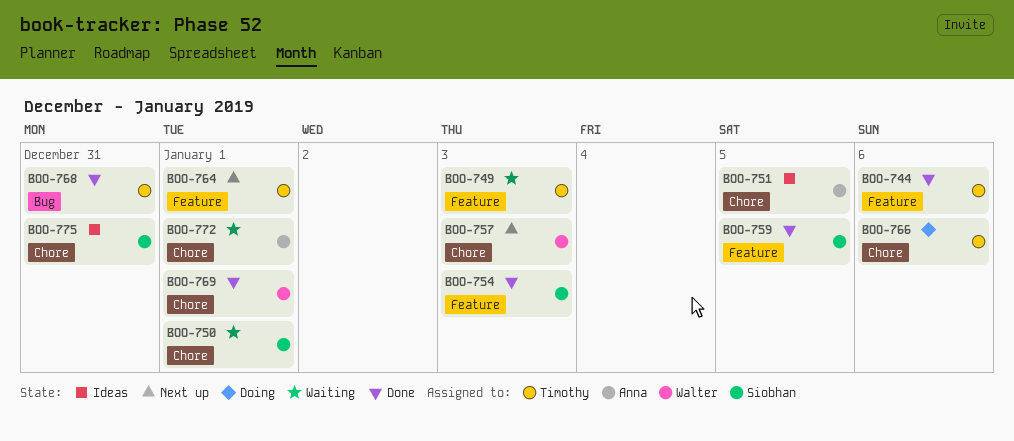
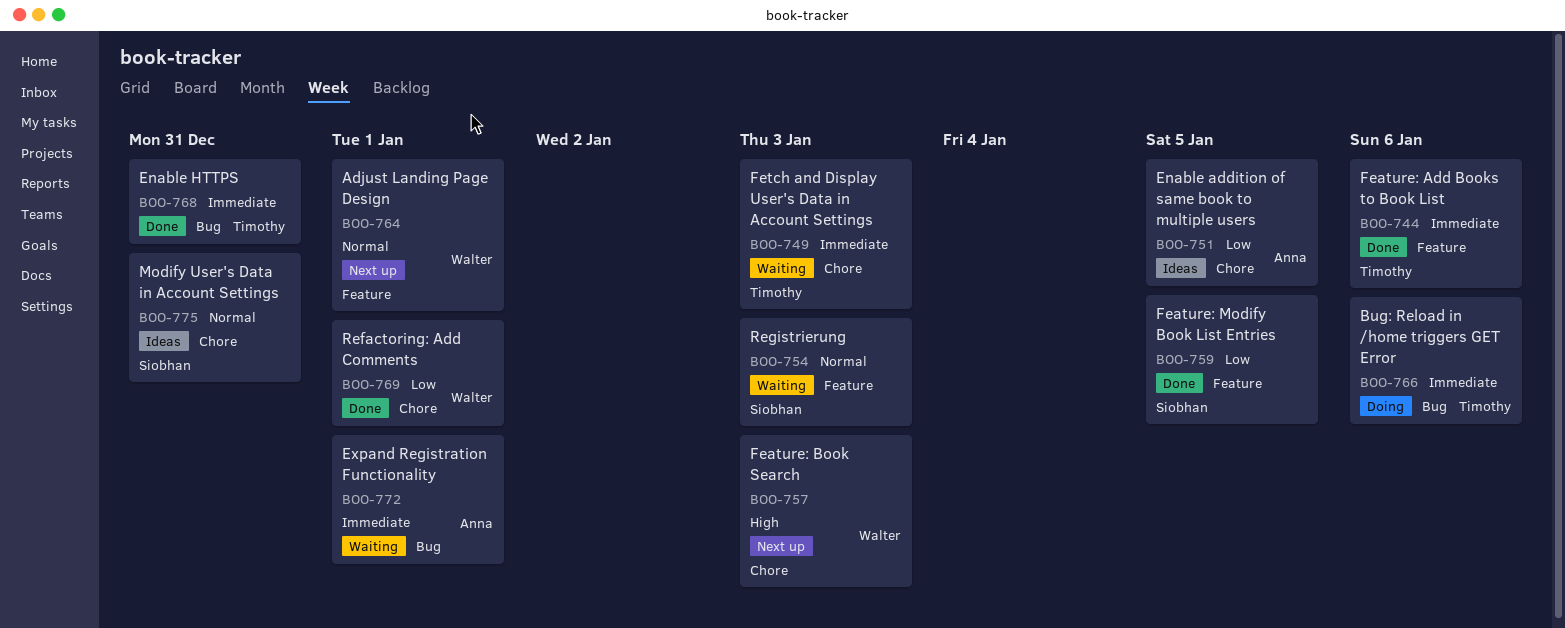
BOO-749, label: Feature -> Chore
BOO-750: present -> none
BOO-754, status: Done -> Waiting
BOO-764, owner: Timothy -> Walter
BOO-766, label: Chore -> Bug
BOO-772, label: Chore -> Bug

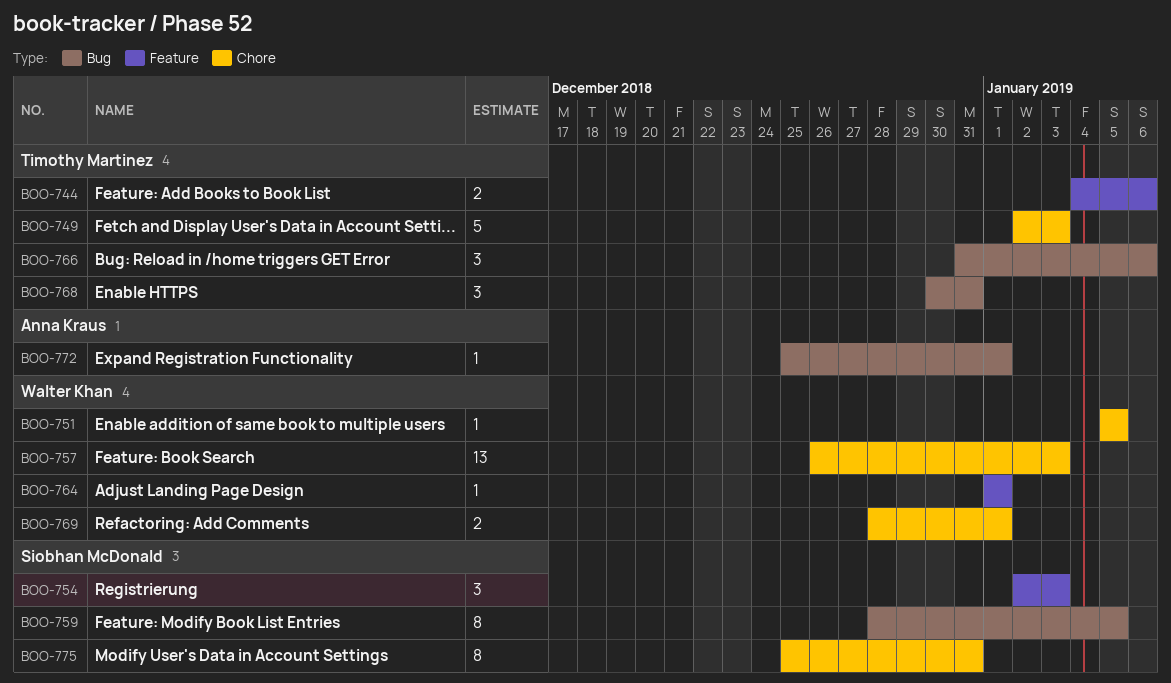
BOO-751, owner: Anna Kraus -> Walter Khan
BOO-759, label: Feature -> Bug

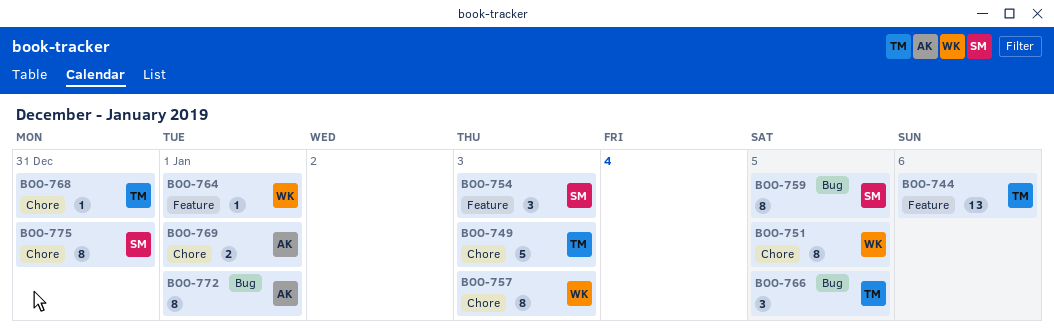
BOO-744, estimate: 2 -> 13
BOO-751, estimate: 1 -> 8
BOO-757, estimate: 13 -> 8
BOO-766, due: Jan 6 -> Jan 5
BOO-768, label: Bug -> Chore
BOO-768, estimate: 3 -> 1
BOO-769, owner: Walter Khan -> Anna Kraus
BOO-772, estimate: 1 -> 8

